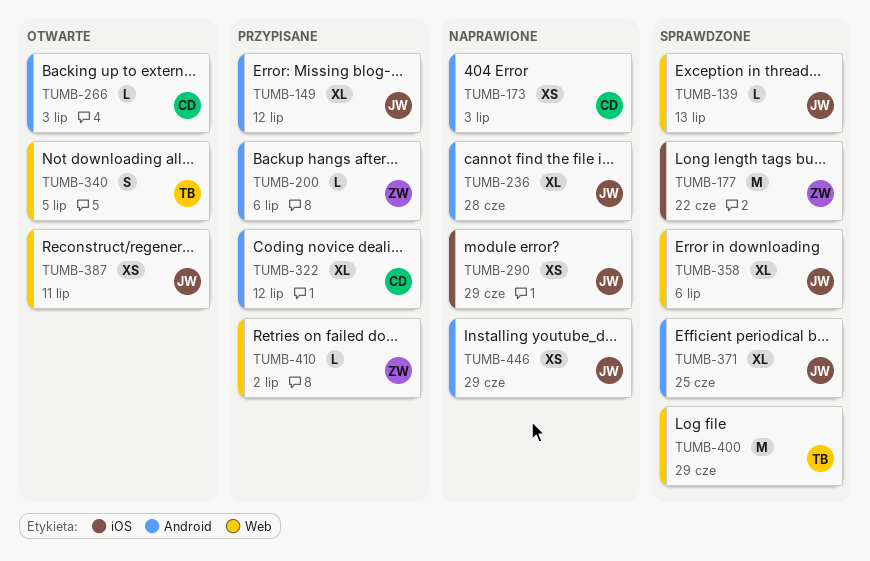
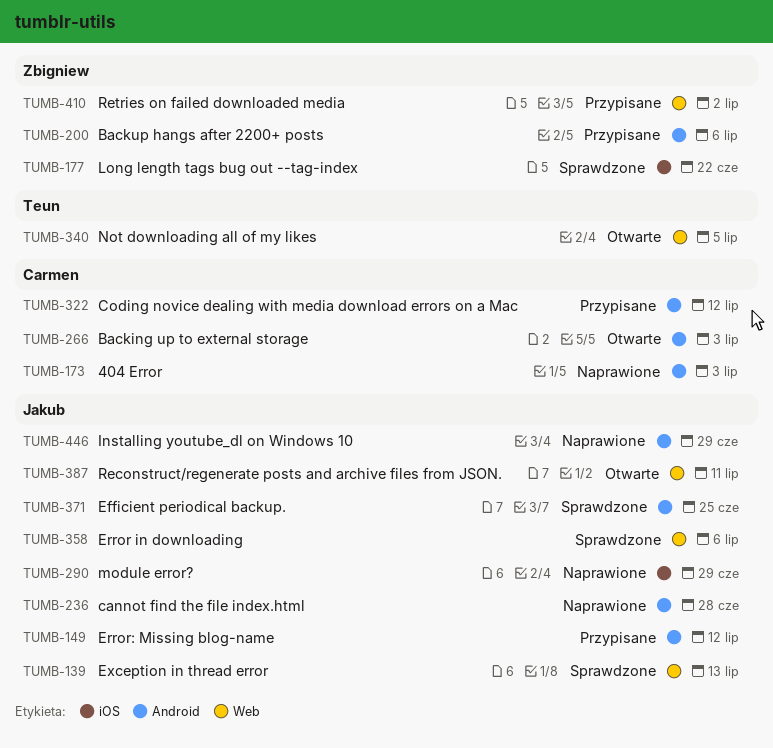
TUMB-400: present -> none

